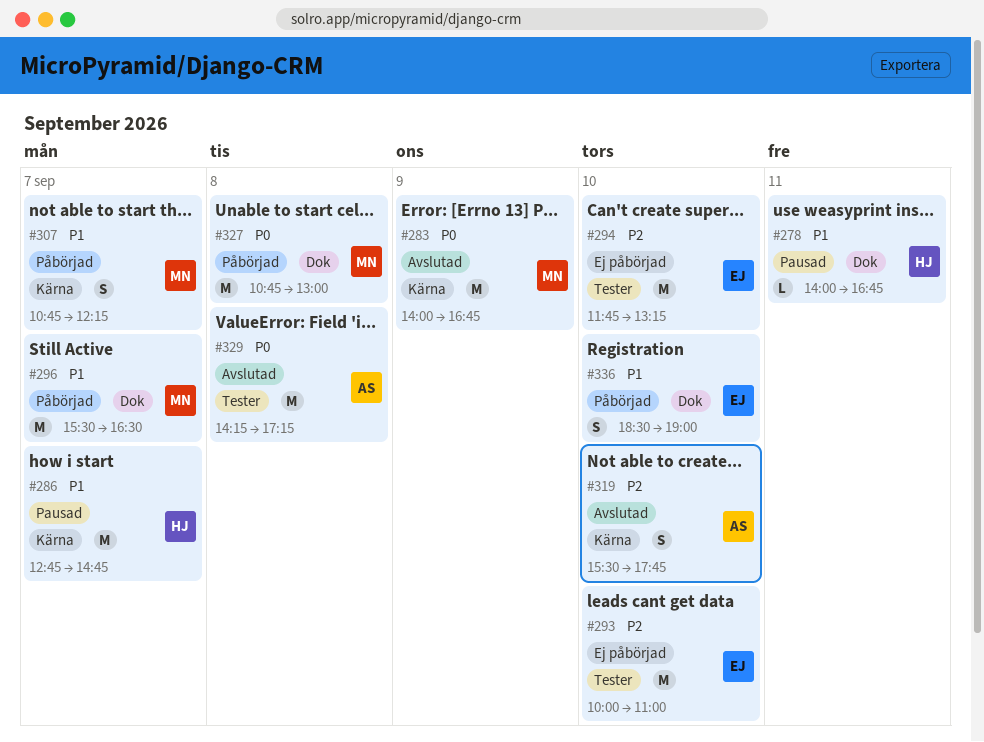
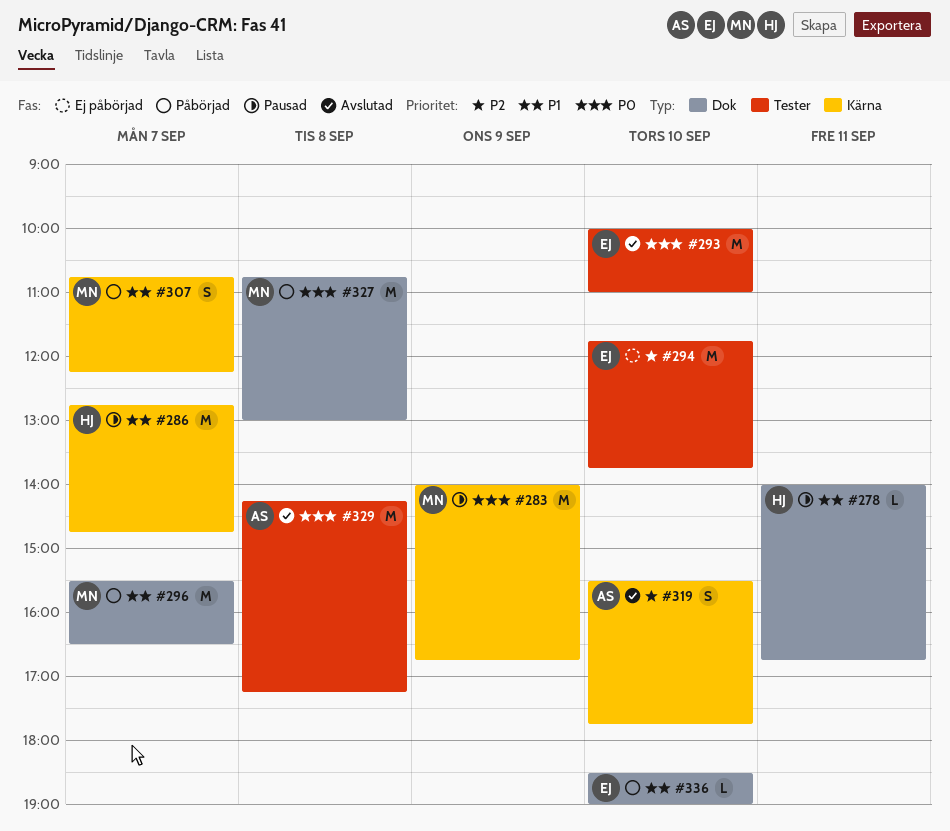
#283, status: Avslutad -> Pausad
#293, status: Ej påbörjad -> Avslutad
#293, priority: P2 -> P0
#294, ends: 13:15 -> 13:45
#336, estimate: S -> L

